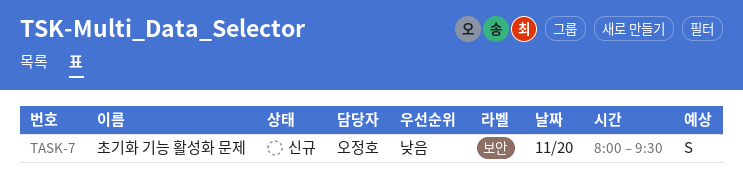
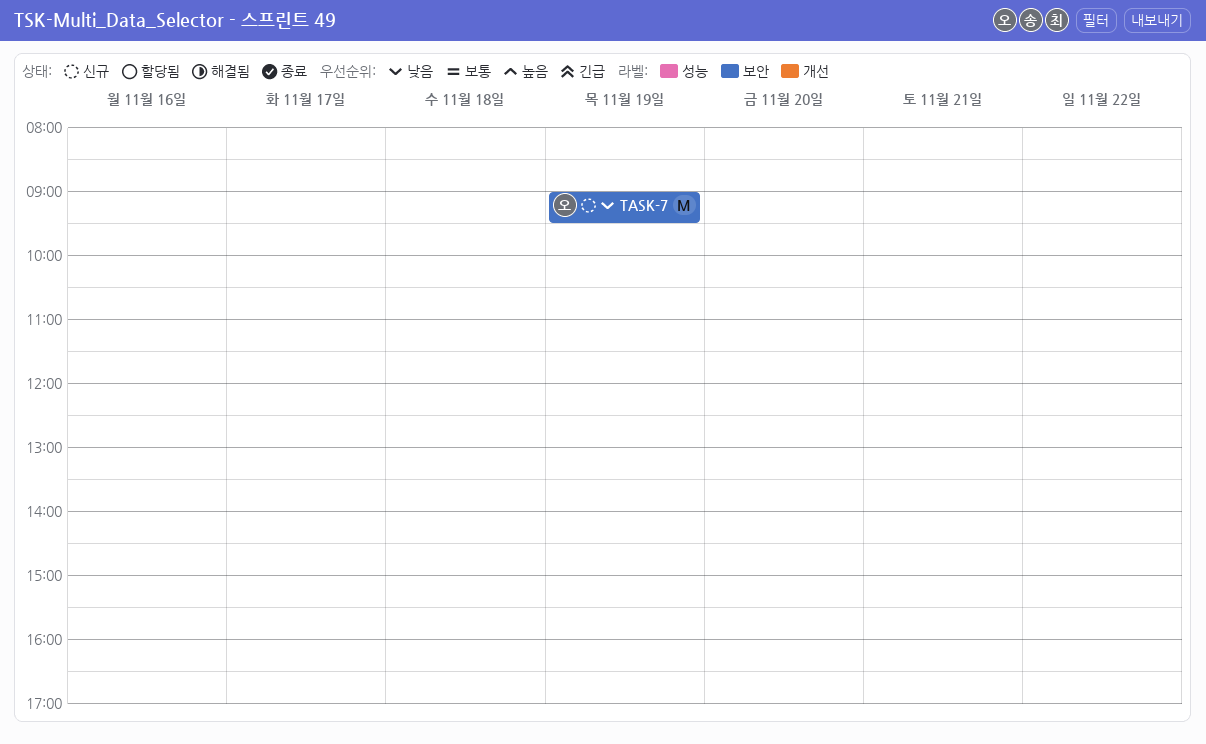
TASK-7, estimate: S -> M
TASK-7, day: Nov 20 -> Nov 19
TASK-7, begins: 08:00 -> 09:00

